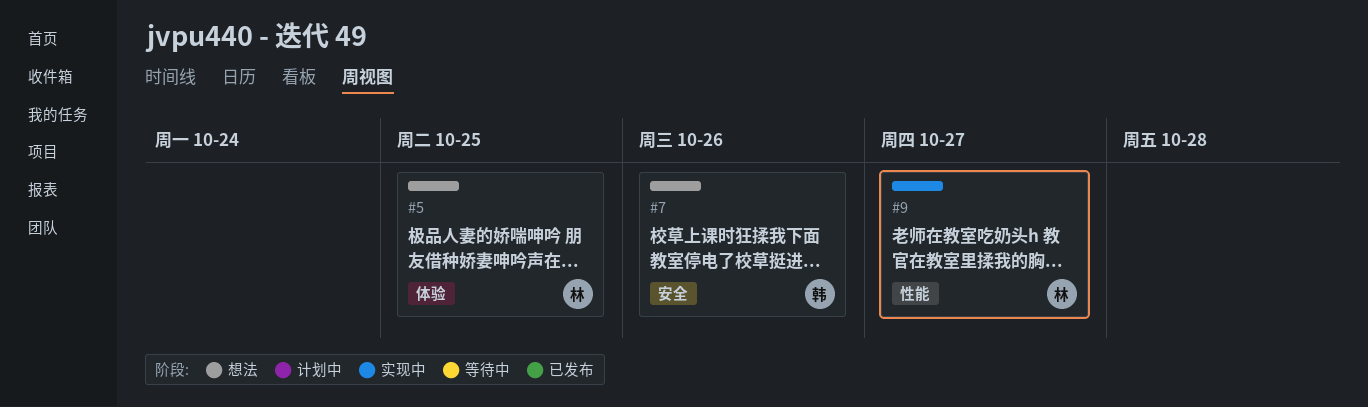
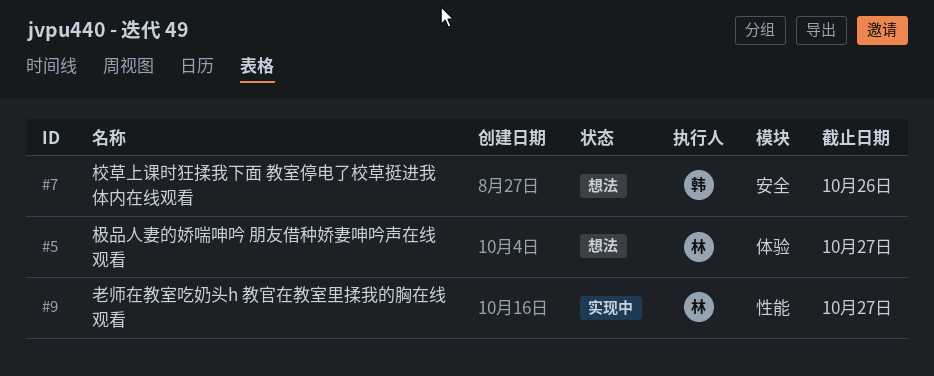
#5, due: Oct 25 -> Oct 27

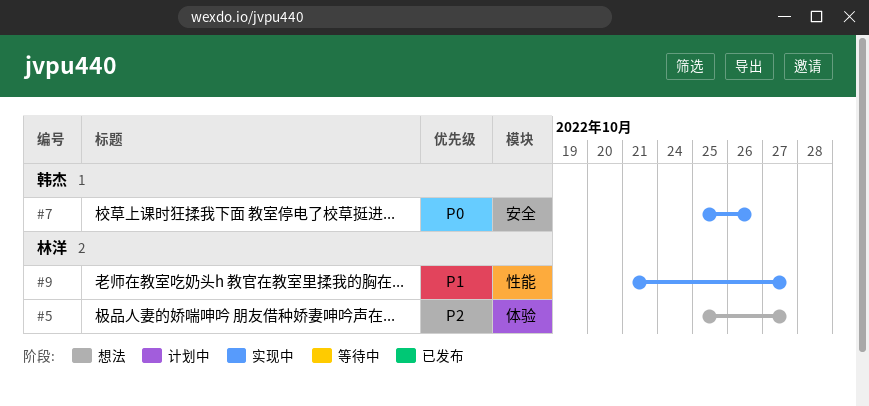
#7, status: 想法 -> 实现中

